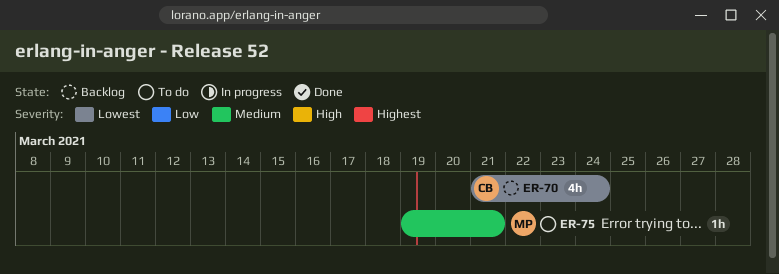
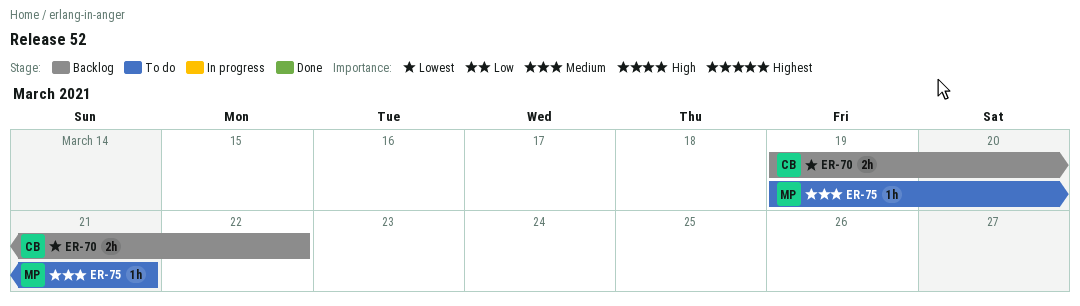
ER-70, estimate: 4h -> 2h
ER-70, start: Mar 21 -> Mar 19
ER-70, due: Mar 24 -> Mar 22

